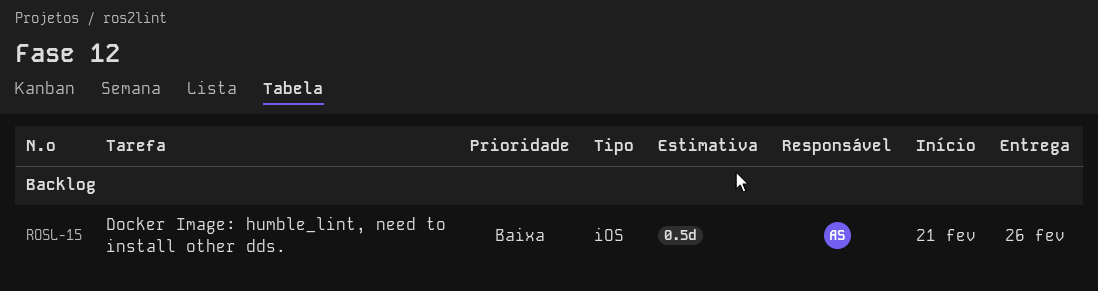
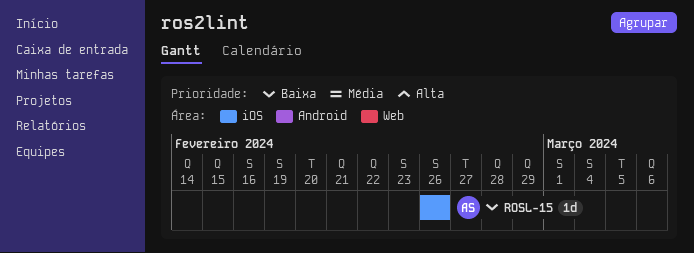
ROSL-15, estimate: 0.5d -> 1d
ROSL-15, start: Feb 21 -> Feb 26

